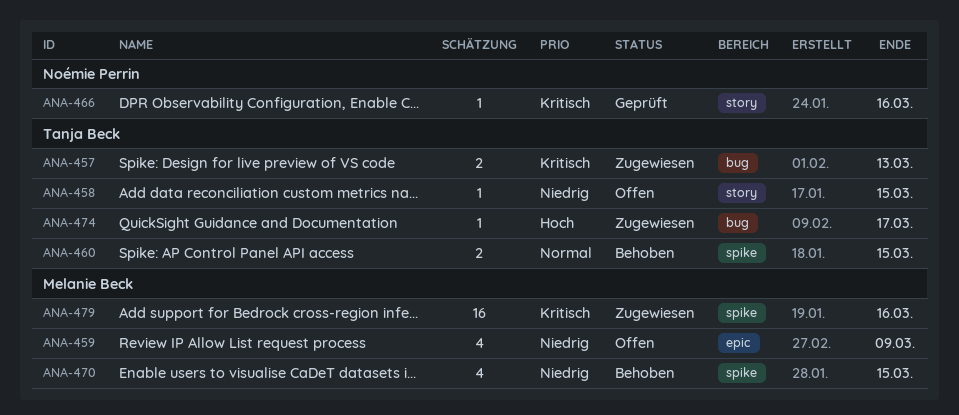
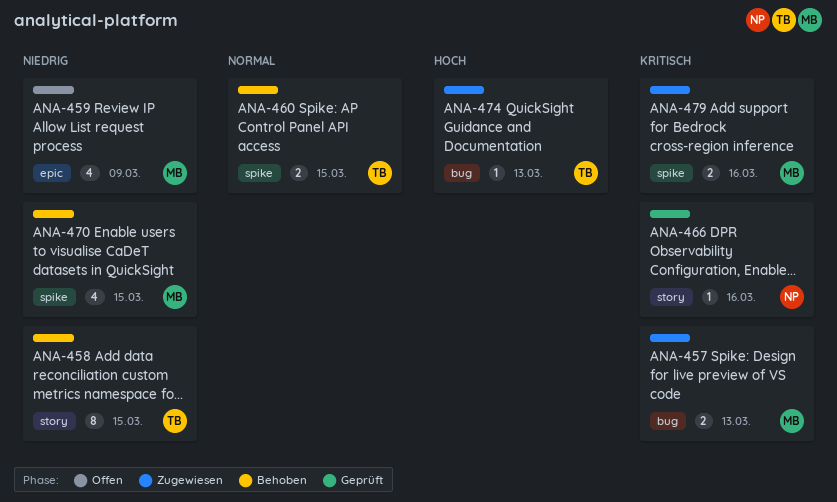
ANA-457, owner: Tanja Beck -> Melanie Beck
ANA-458, status: Offen -> Behoben
ANA-458, estimate: 1 -> 8
ANA-474, due: Mar 17 -> Mar 13
ANA-479, estimate: 16 -> 2

